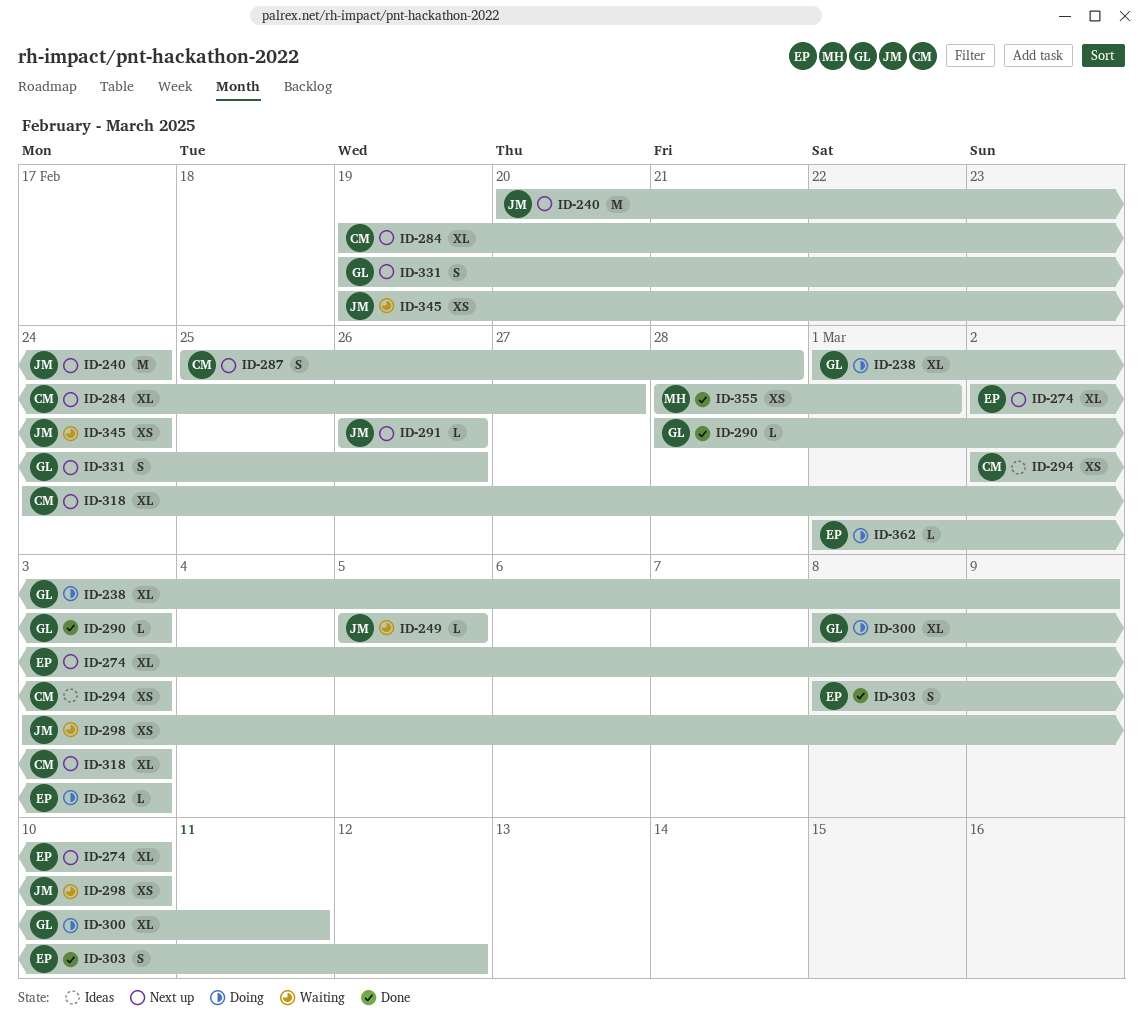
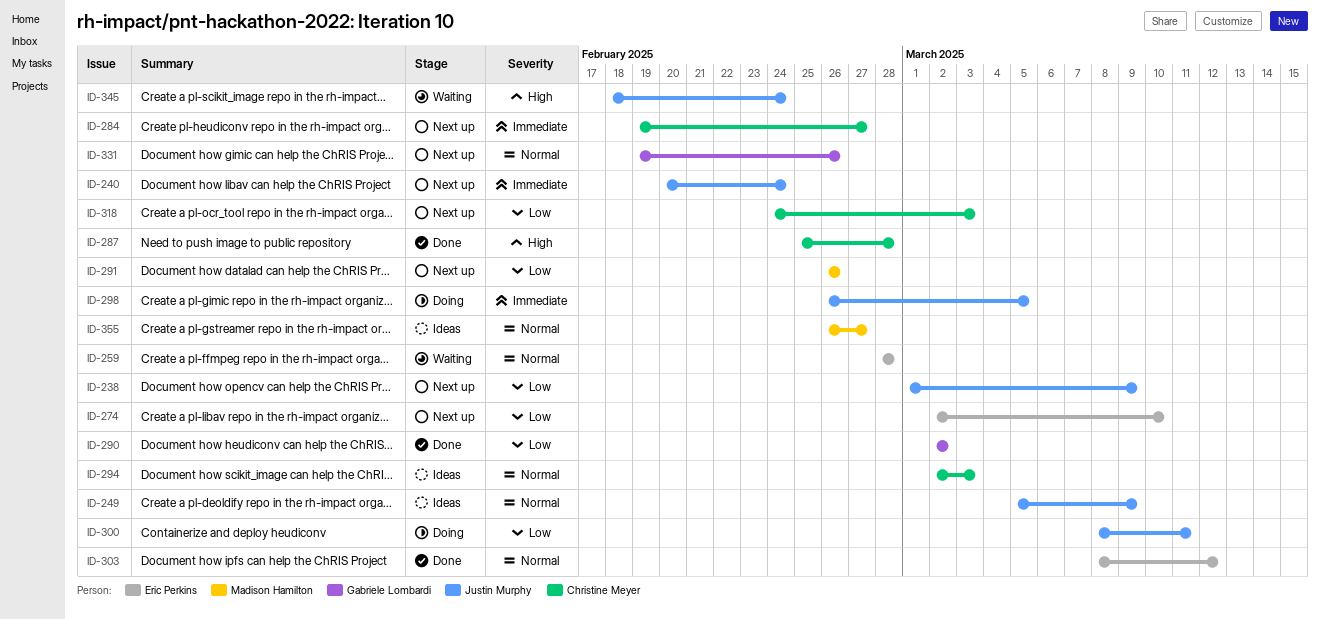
ID-238, status: Doing -> Next up
ID-238, owner: Gabriele Lombardi -> Justin Murphy
ID-249, status: Waiting -> Ideas
ID-249, due: Mar 5 -> Mar 9
ID-259: none -> present
ID-287, status: Next up -> Done
ID-290, start: Feb 28 -> Mar 2
ID-290, due: Mar 3 -> Mar 2
ID-291, owner: Justin Murphy -> Madison Hamilton
ID-298, status: Waiting -> Doing
ID-298, start: Mar 3 -> Feb 26
ID-298, due: Mar 10 -> Mar 5
ID-300, owner: Gabriele Lombardi -> Justin Murphy
ID-345, start: Feb 19 -> Feb 18
ID-355, status: Done -> Ideas
ID-355, start: Feb 28 -> Feb 26
ID-355, due: Mar 1 -> Feb 27
ID-362: present -> none

